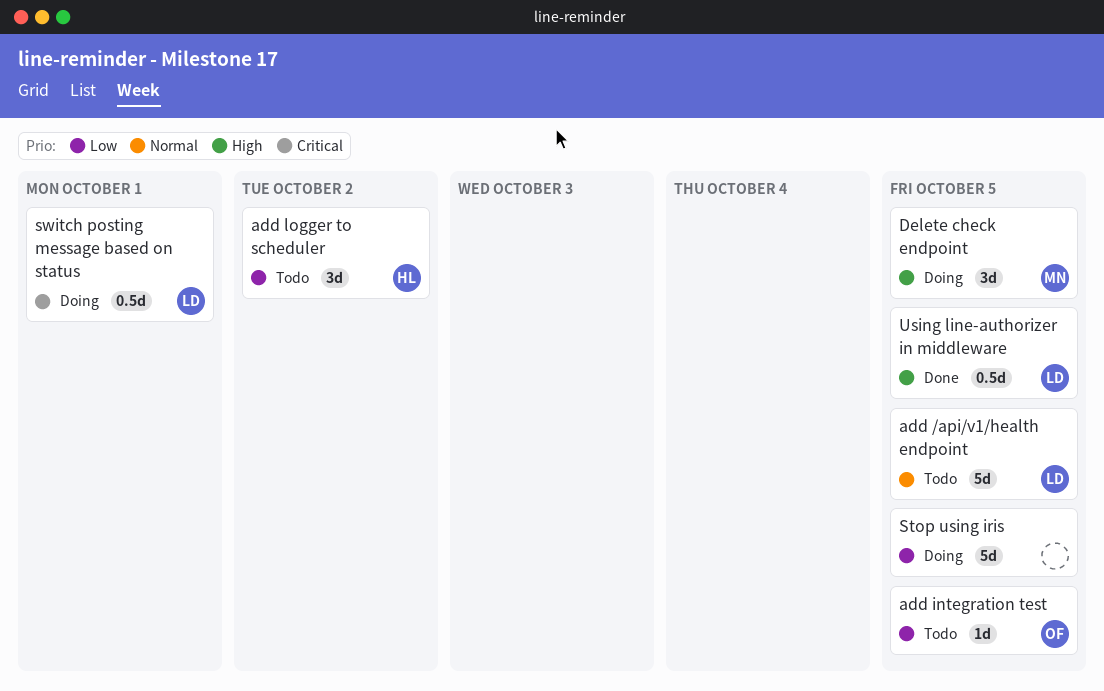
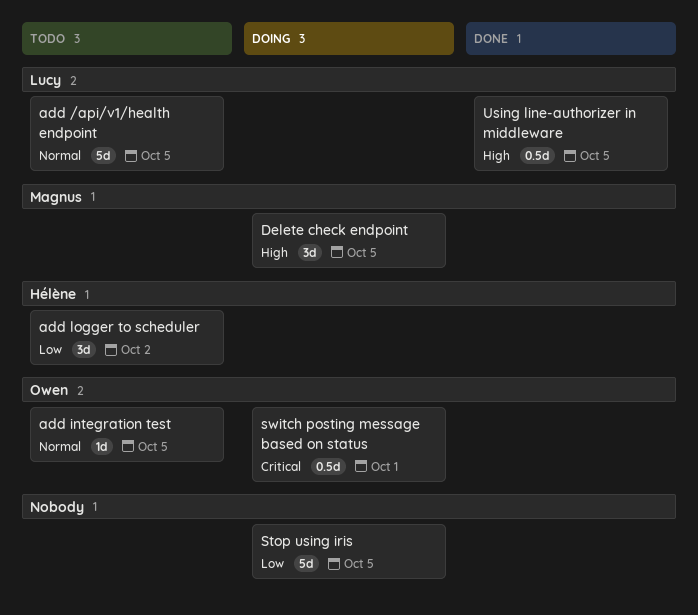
add integration test, priority: Low -> Normal
switch posting message based on status, owner: Lucy -> Owen

